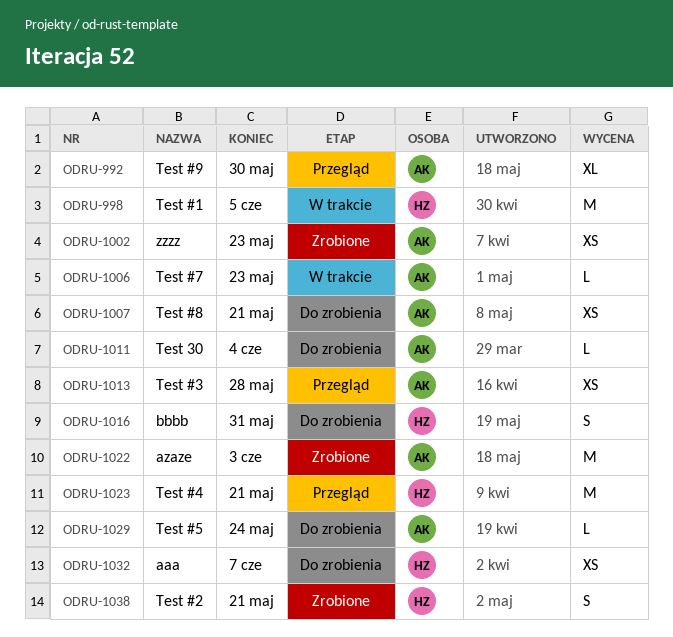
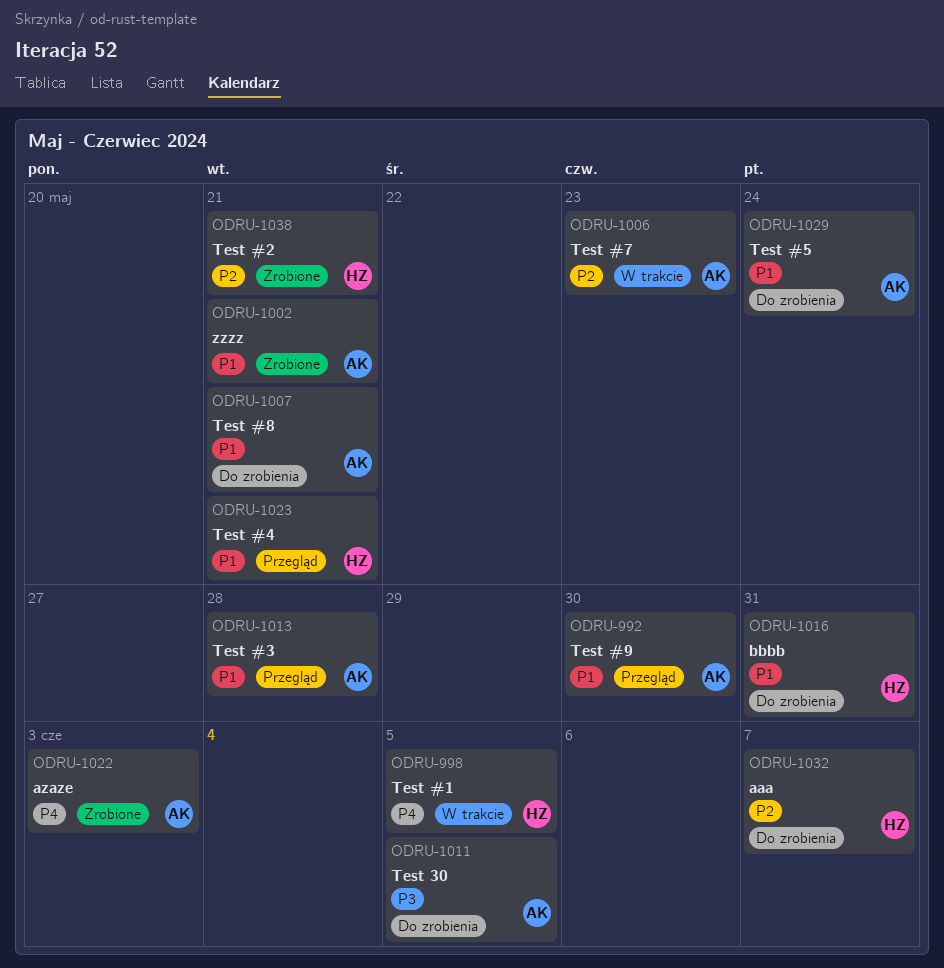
ODRU-1002, due: May 23 -> May 21
ODRU-1011, due: Jun 4 -> Jun 5

